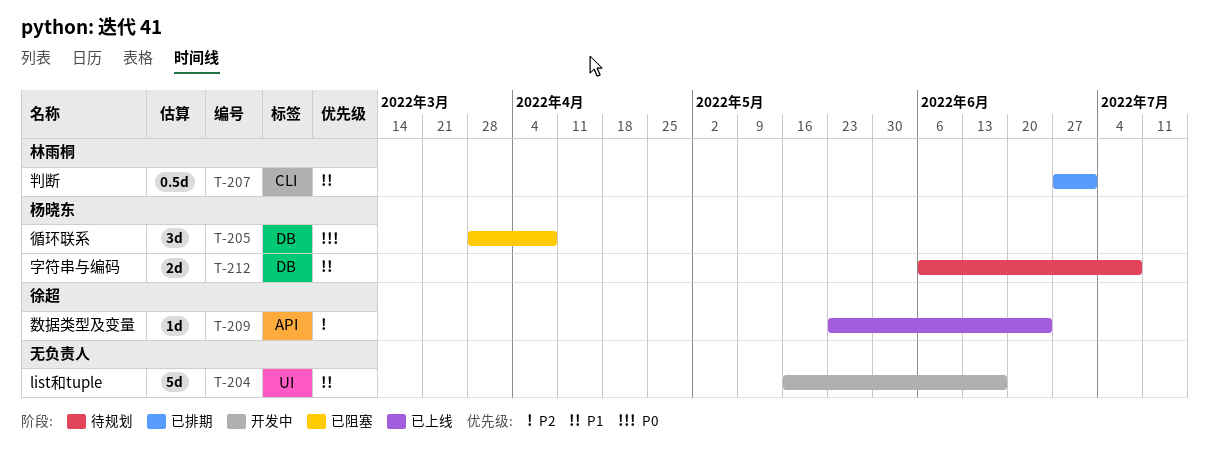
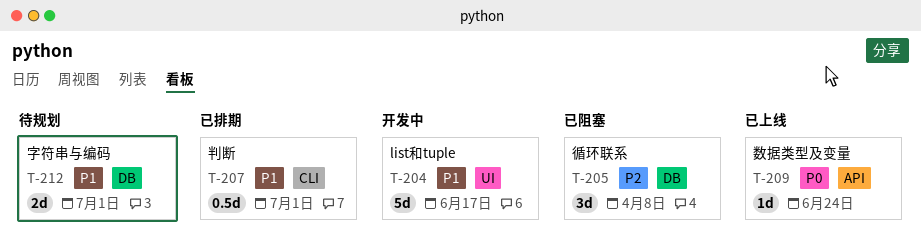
T-205, priority: P0 -> P2
T-209, priority: P2 -> P0
T-212, due: Jul 8 -> Jul 1

